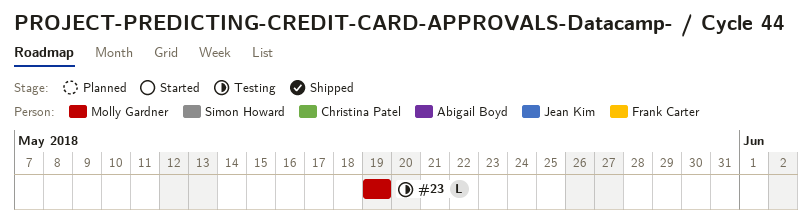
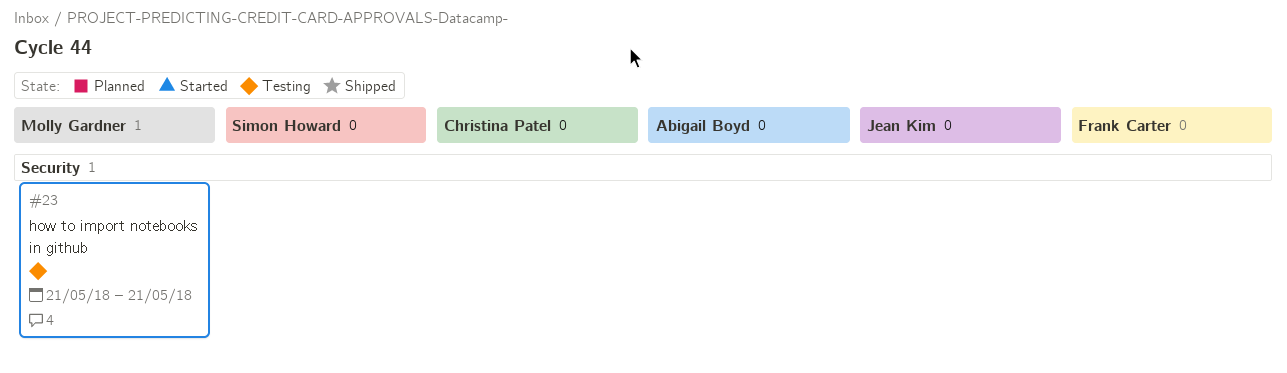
#23, start: May 19 -> May 21
#23, due: May 19 -> May 21

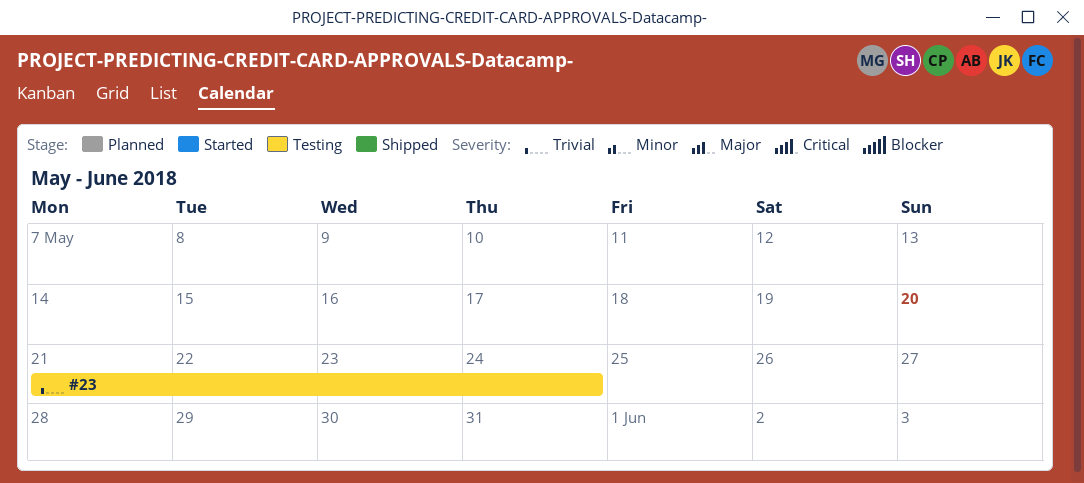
#23, due: May 21 -> May 24

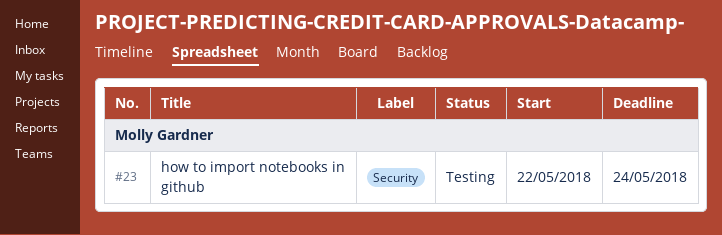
#23, start: May 21 -> May 22

